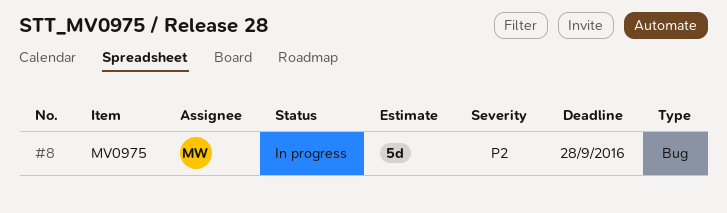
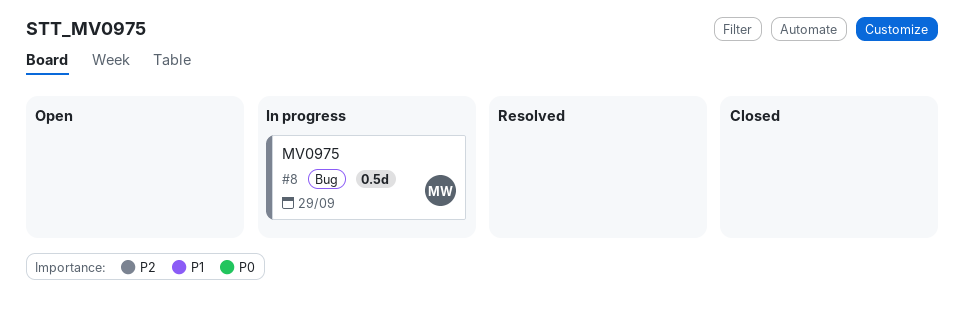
#8, estimate: 5d -> 0.5d
#8, due: Sep 28 -> Sep 29

